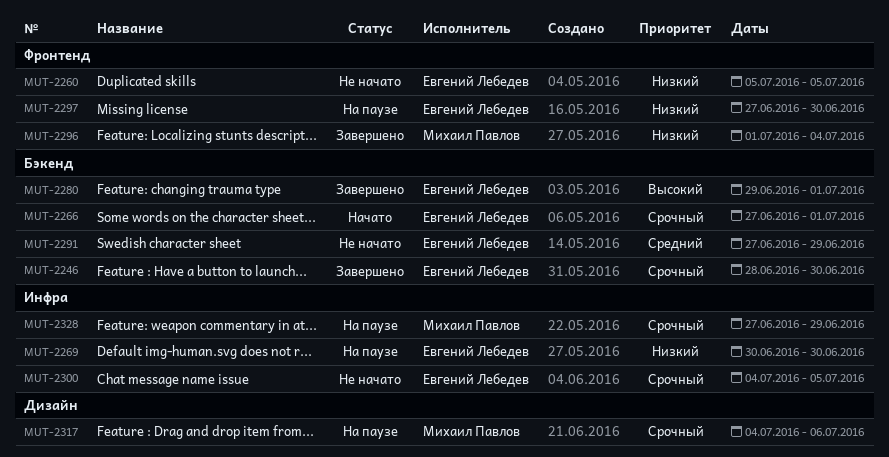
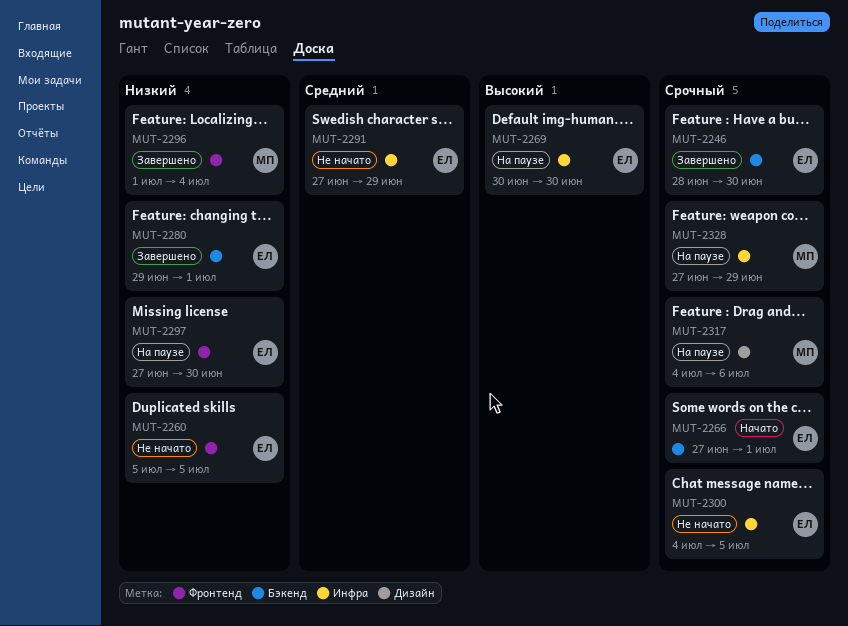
MUT-2269, priority: Низкий -> Высокий
MUT-2280, priority: Высокий -> Низкий
MUT-2291, label: Бэкенд -> Инфра

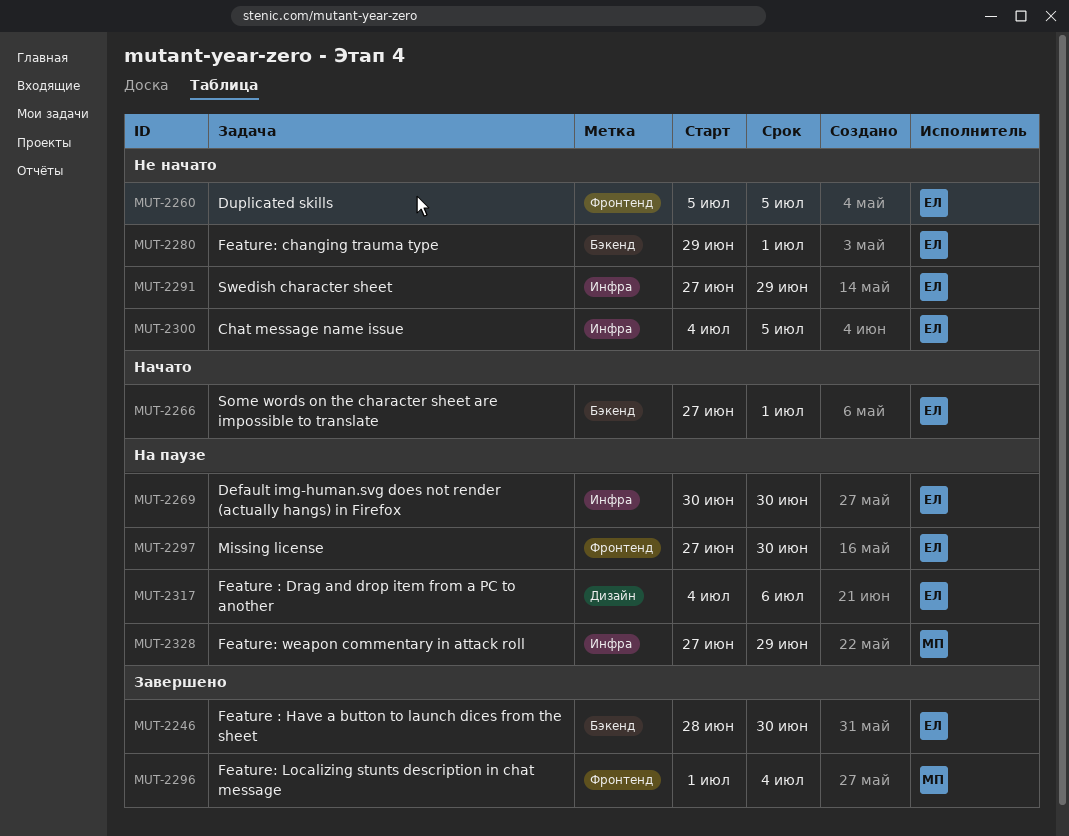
MUT-2280, status: Завершено -> Не начато
MUT-2317, owner: МП -> ЕЛ

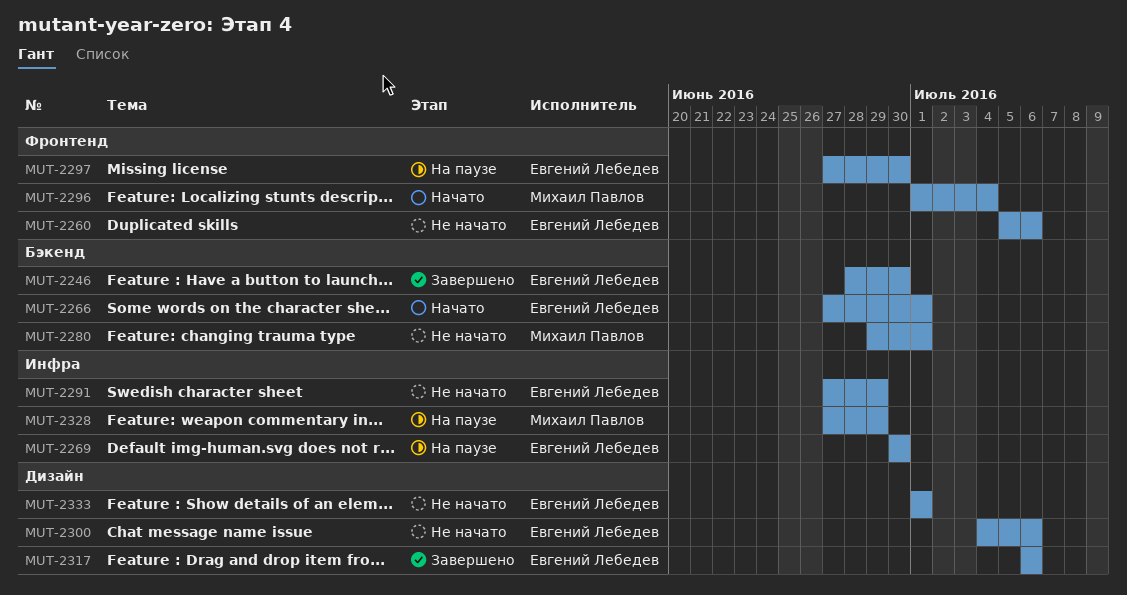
MUT-2260, due: Jul 5 -> Jul 6
MUT-2280, owner: Евгений Лебедев -> Михаил Павлов
MUT-2296, status: Завершено -> Начато
MUT-2300, label: Инфра -> Дизайн
MUT-2300, due: Jul 5 -> Jul 6
MUT-2317, status: На паузе -> Завершено
MUT-2317, start: Jul 4 -> Jul 6
MUT-2333: none -> present

